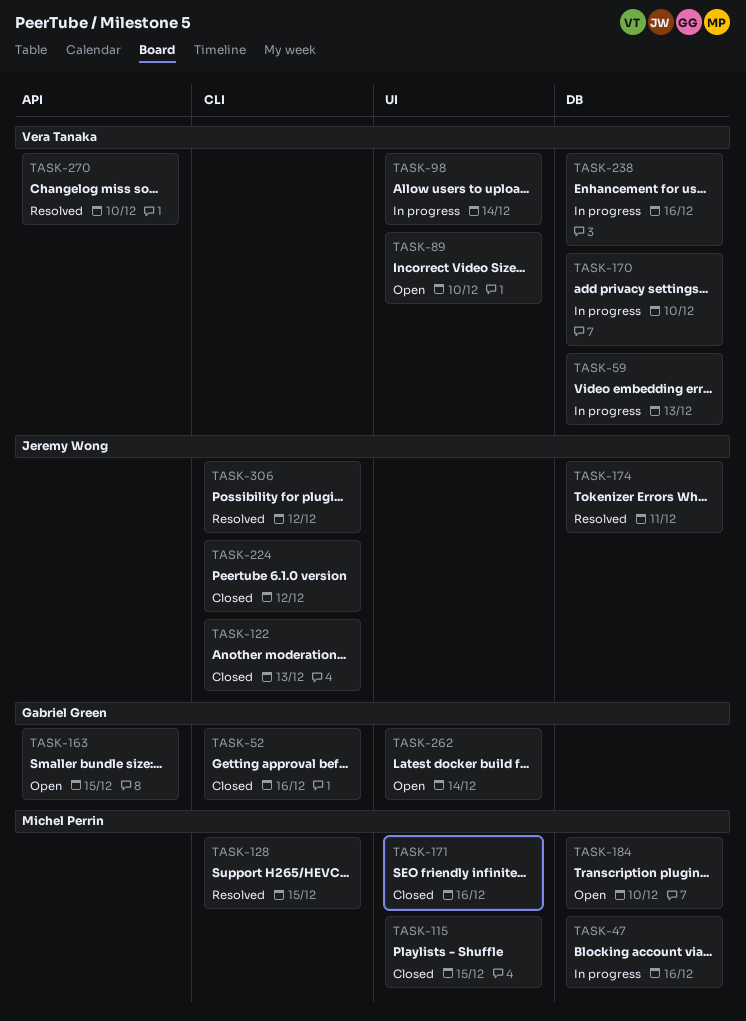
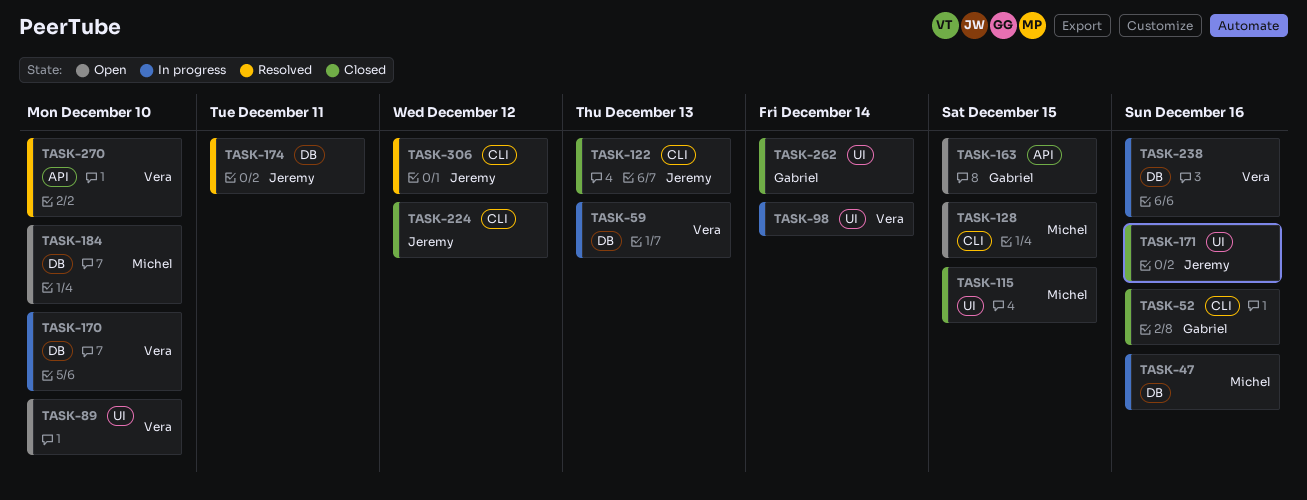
TASK-128, status: Resolved -> Open
TASK-171, owner: Michel Perrin -> Jeremy Wong
TASK-262, status: Open -> Closed

